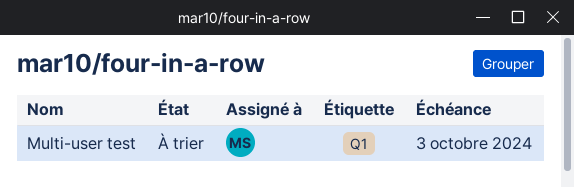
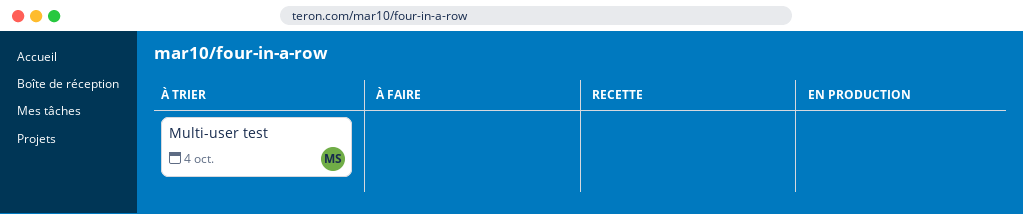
Multi-user test, due: Oct 3 -> Oct 4

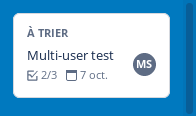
Multi-user test, due: Oct 4 -> Oct 7

